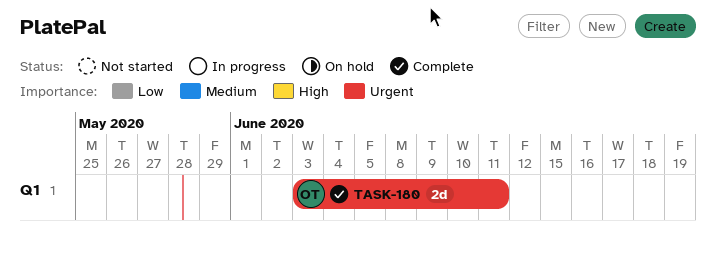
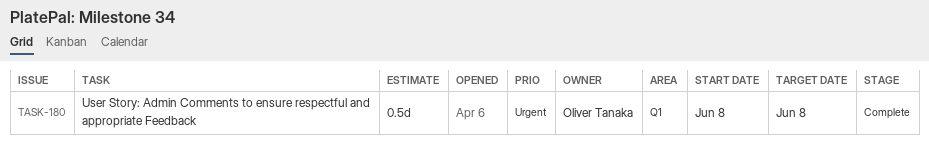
TASK-180, estimate: 2d -> 0.5d
TASK-180, start: Jun 3 -> Jun 8
TASK-180, due: Jun 11 -> Jun 8

